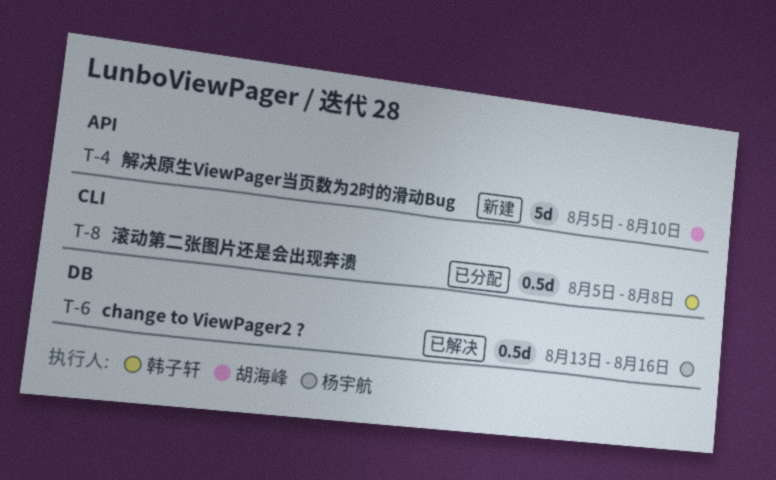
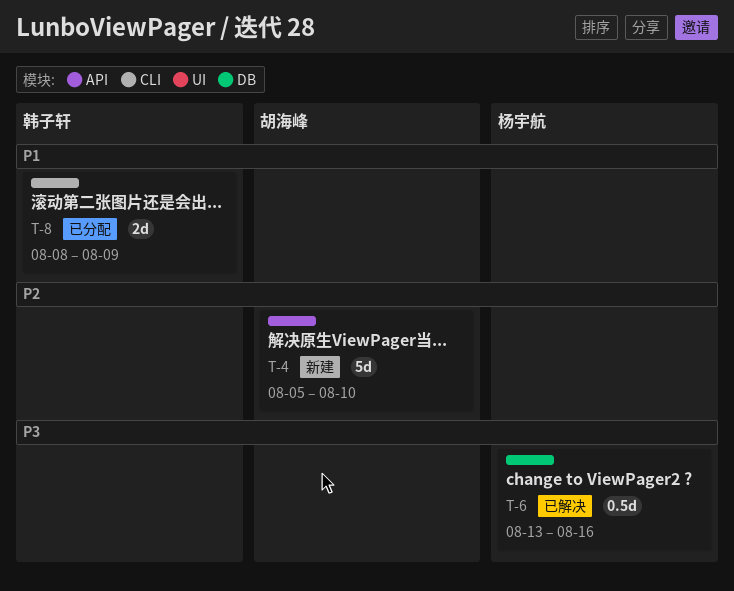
T-8, estimate: 0.5d -> 2d
T-8, start: Aug 5 -> Aug 8
T-8, due: Aug 8 -> Aug 9

